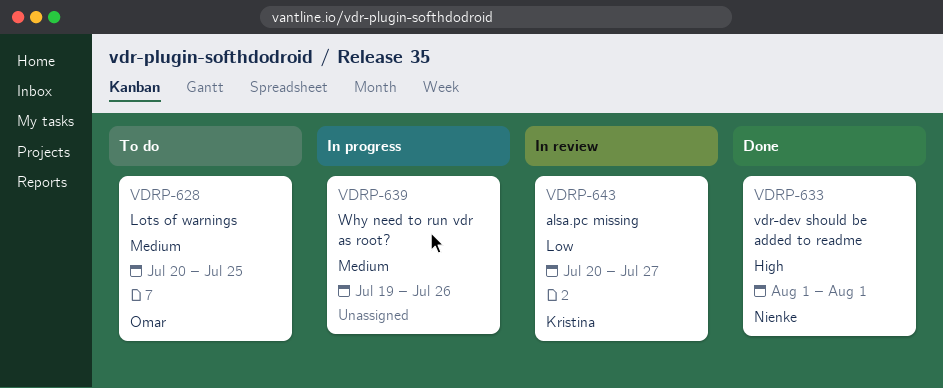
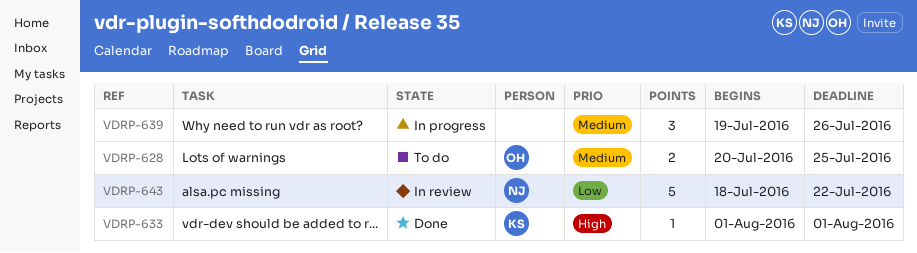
VDRP-633, owner: Nienke -> Kristina
VDRP-643, owner: Kristina -> Nienke
VDRP-643, start: Jul 20 -> Jul 18
VDRP-643, due: Jul 27 -> Jul 22

